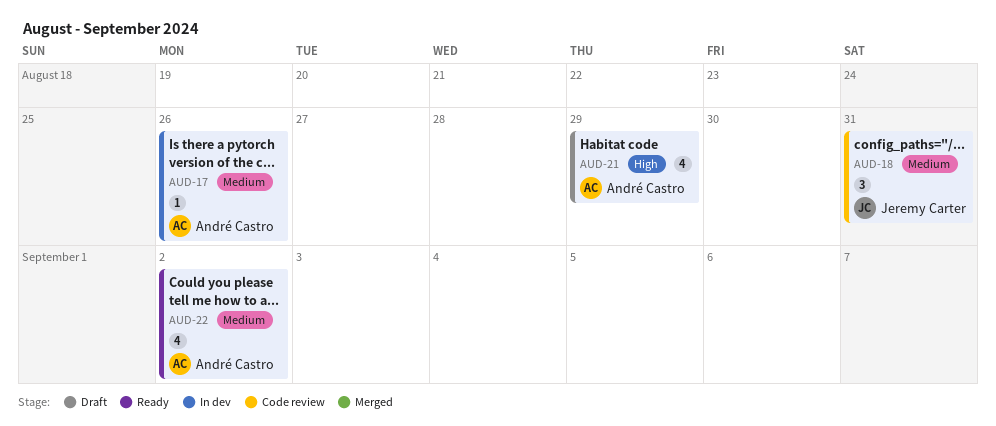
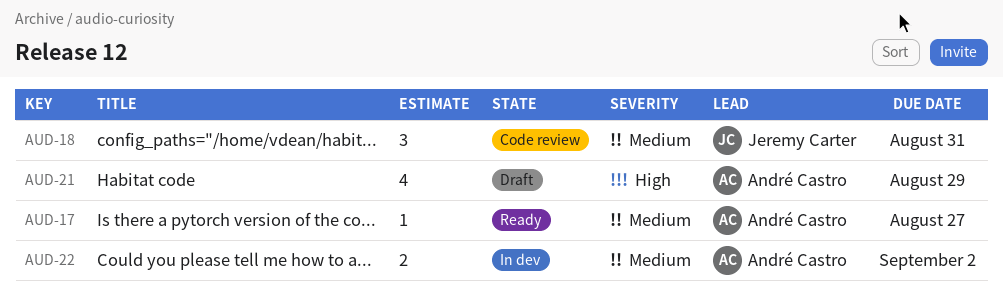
AUD-17, status: In dev -> Ready
AUD-17, due: Aug 26 -> Aug 27
AUD-22, status: Ready -> In dev
AUD-22, estimate: 4 -> 2

